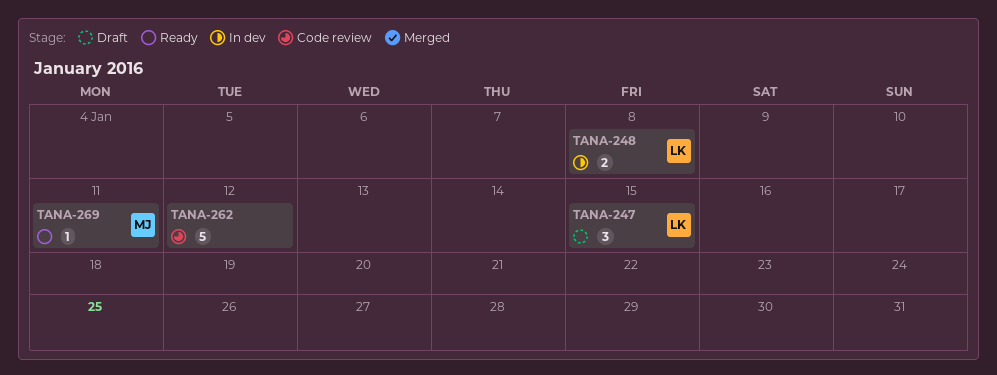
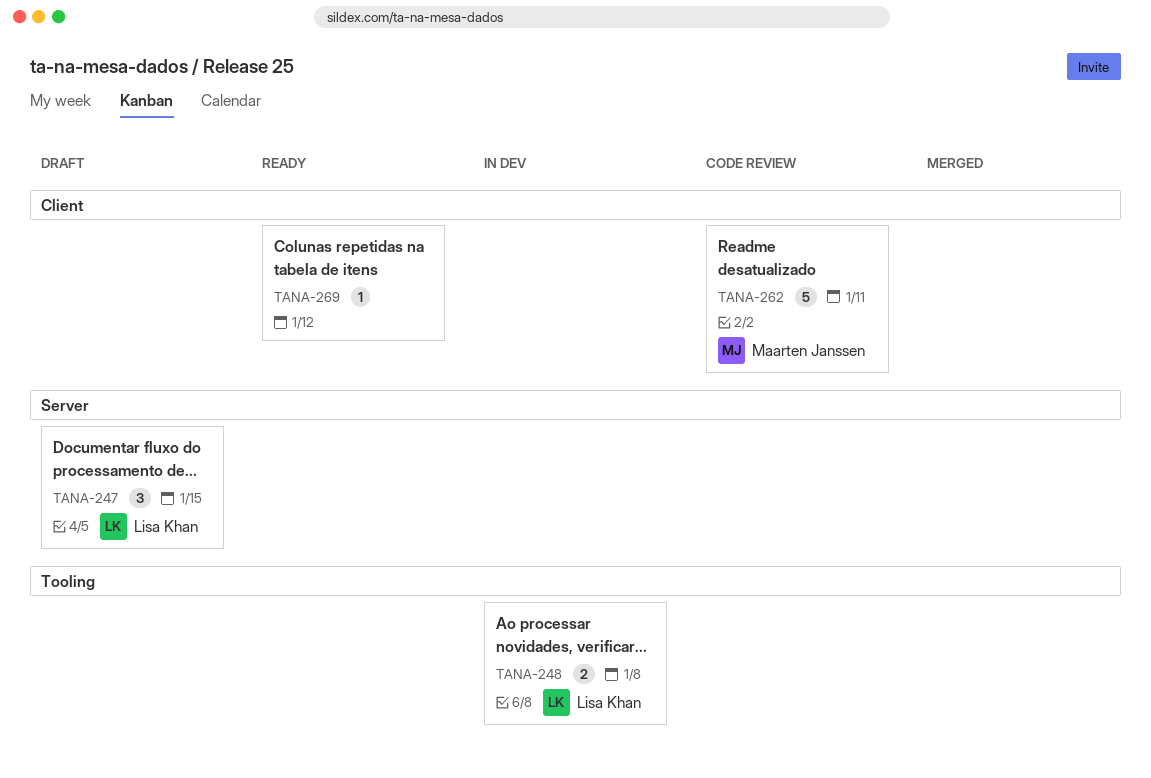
TANA-262, owner: none -> Maarten Janssen
TANA-262, due: Jan 12 -> Jan 11
TANA-269, owner: Maarten Janssen -> none
TANA-269, due: Jan 11 -> Jan 12

